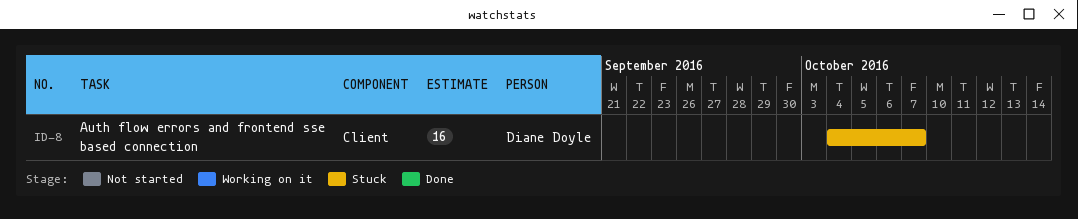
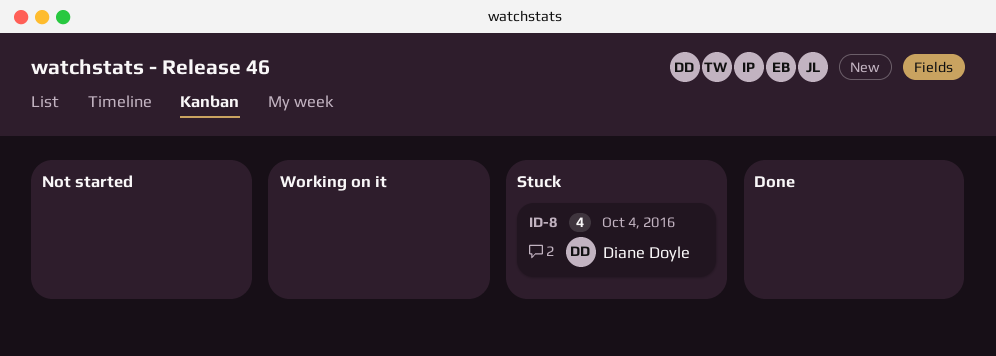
ID-8, estimate: 16 -> 4
ID-8, due: Oct 7 -> Oct 4

